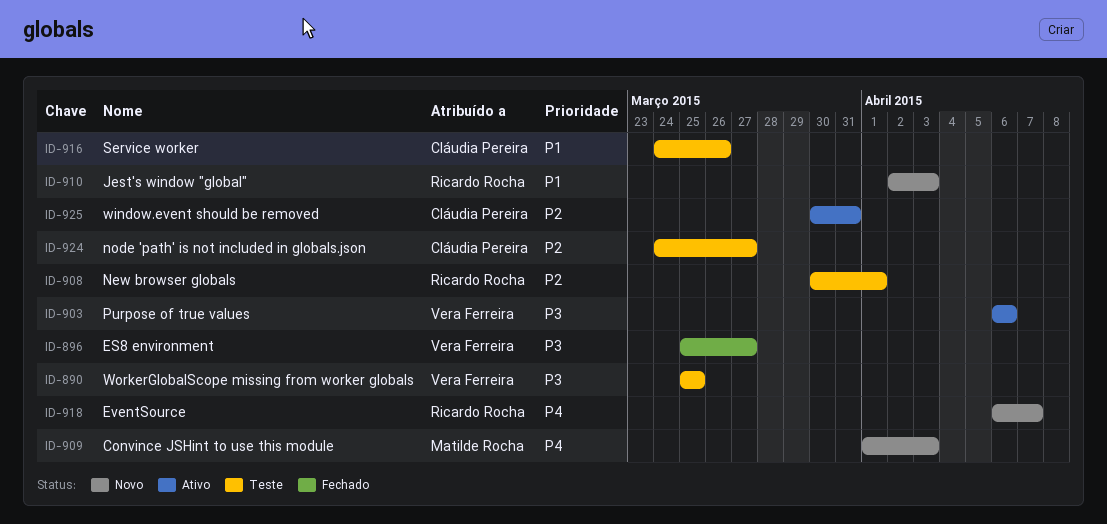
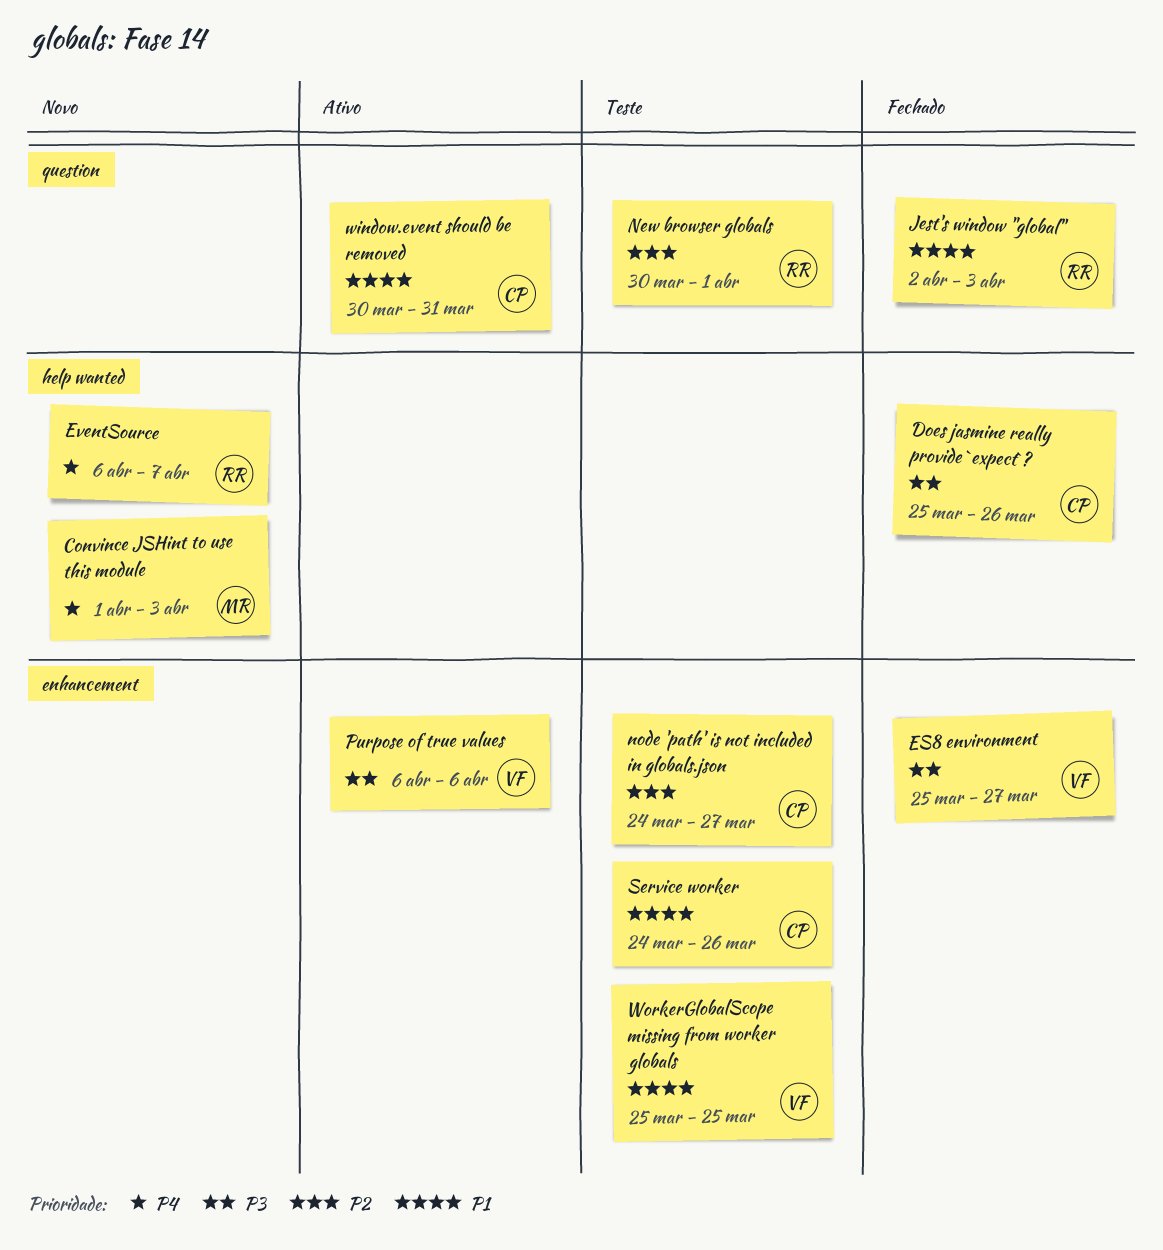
Does jasmine really provide `expect`?: none -> present
Jest's window "global", status: Novo -> Fechado
window.event should be removed, priority: P2 -> P1
WorkerGlobalScope missing from worker globals, priority: P3 -> P1

